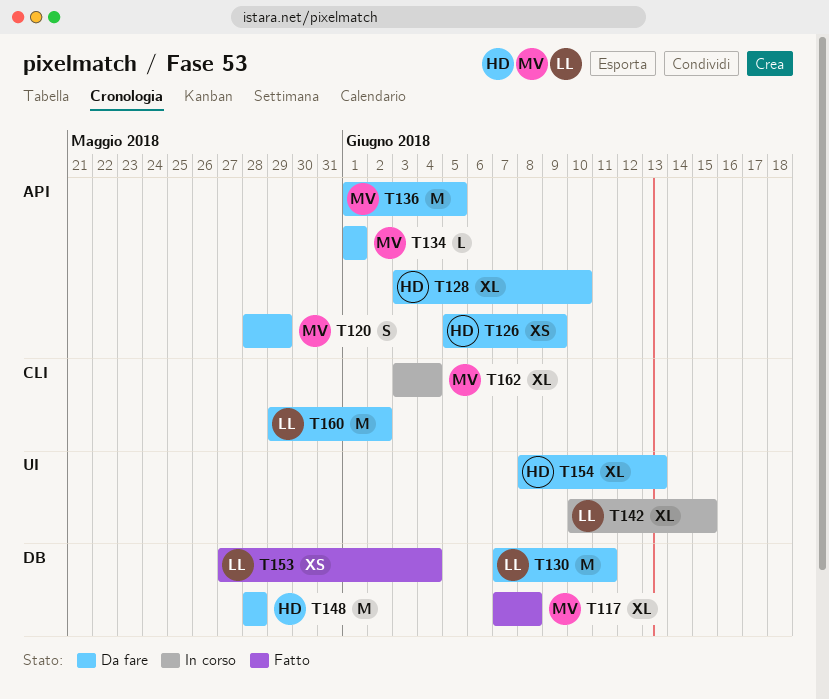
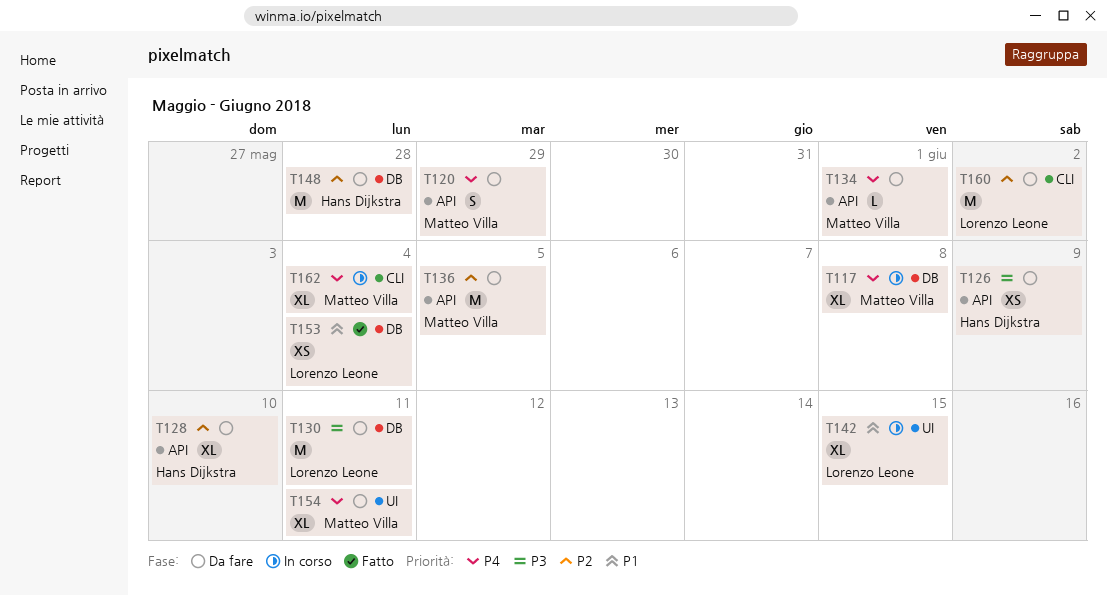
T117, status: Fatto -> In corso
T154, owner: Hans Dijkstra -> Matteo Villa
T154, due: Jun 13 -> Jun 11

